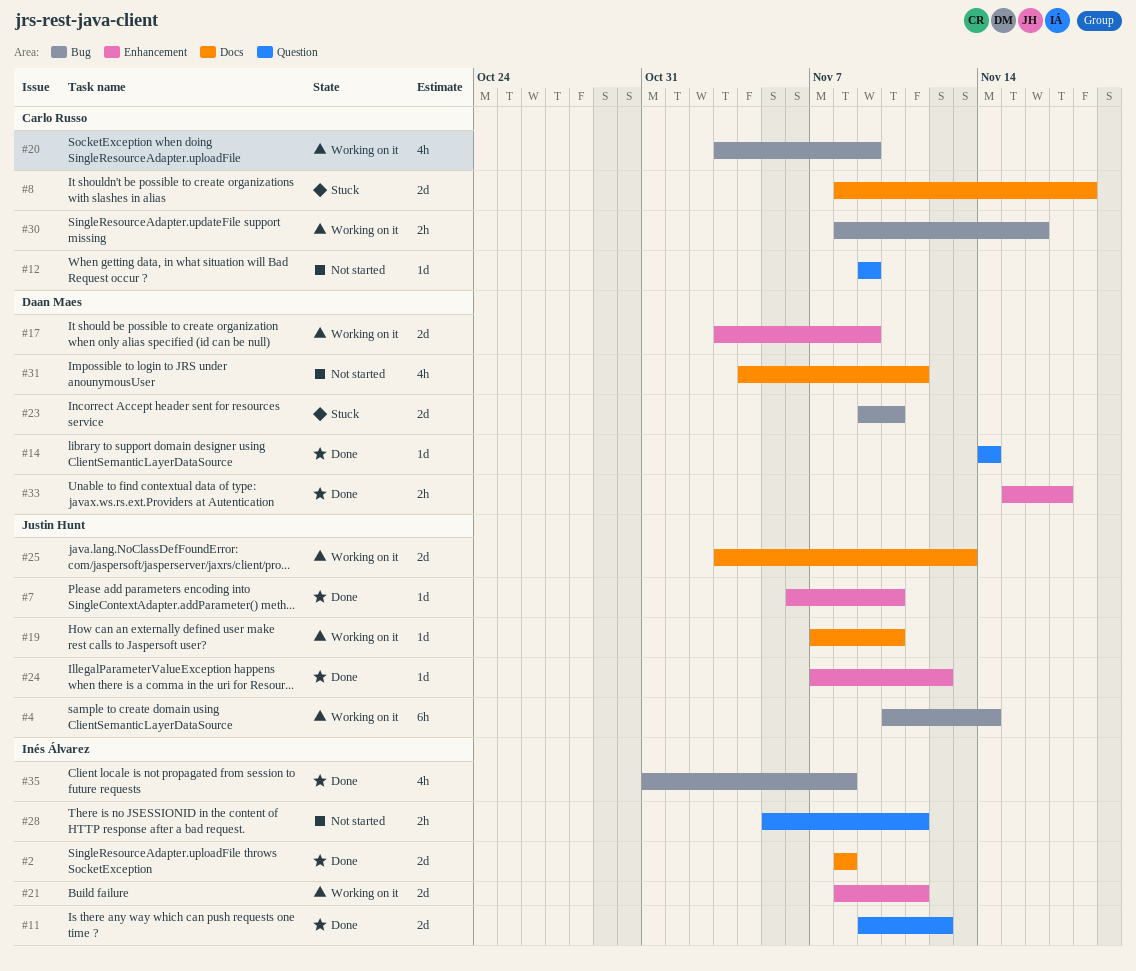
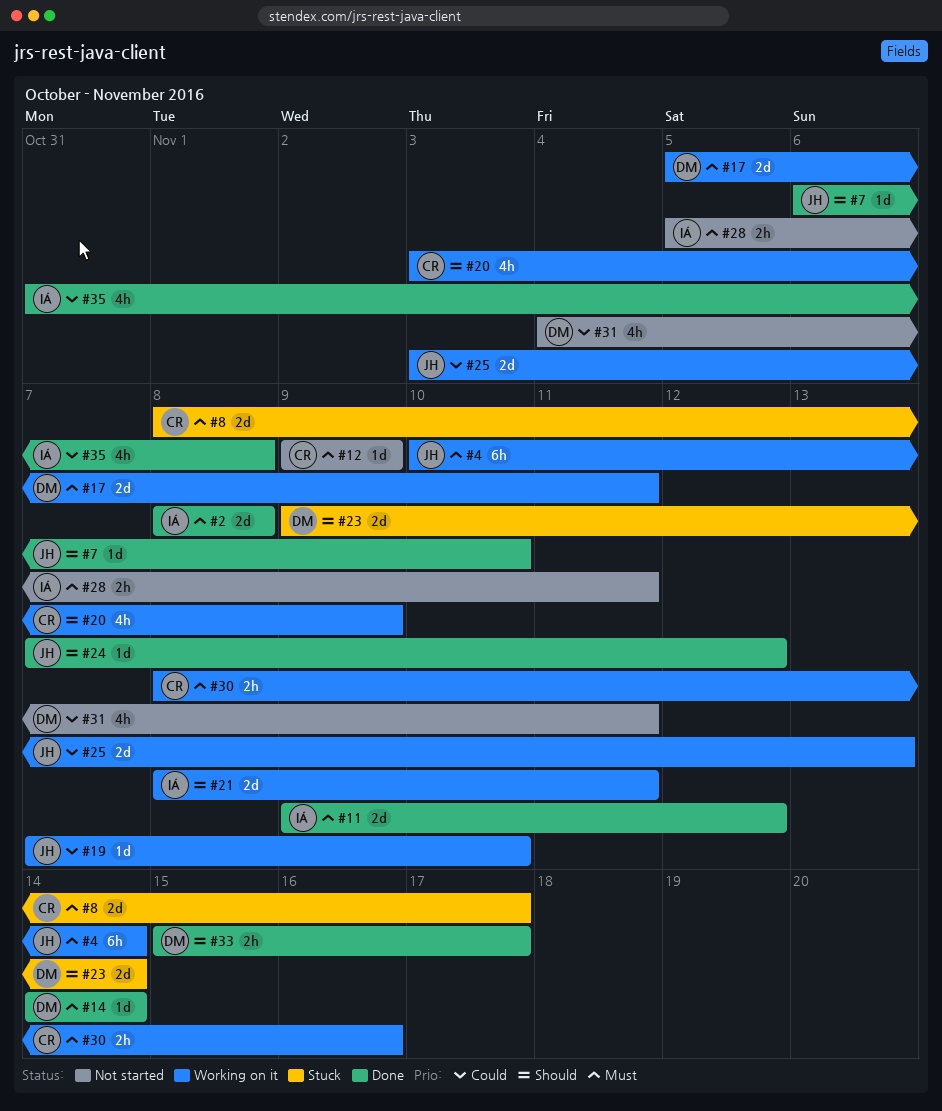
#8, due: Nov 18 -> Nov 17
#17, start: Nov 3 -> Nov 5
#17, due: Nov 9 -> Nov 11
#23, due: Nov 10 -> Nov 14

